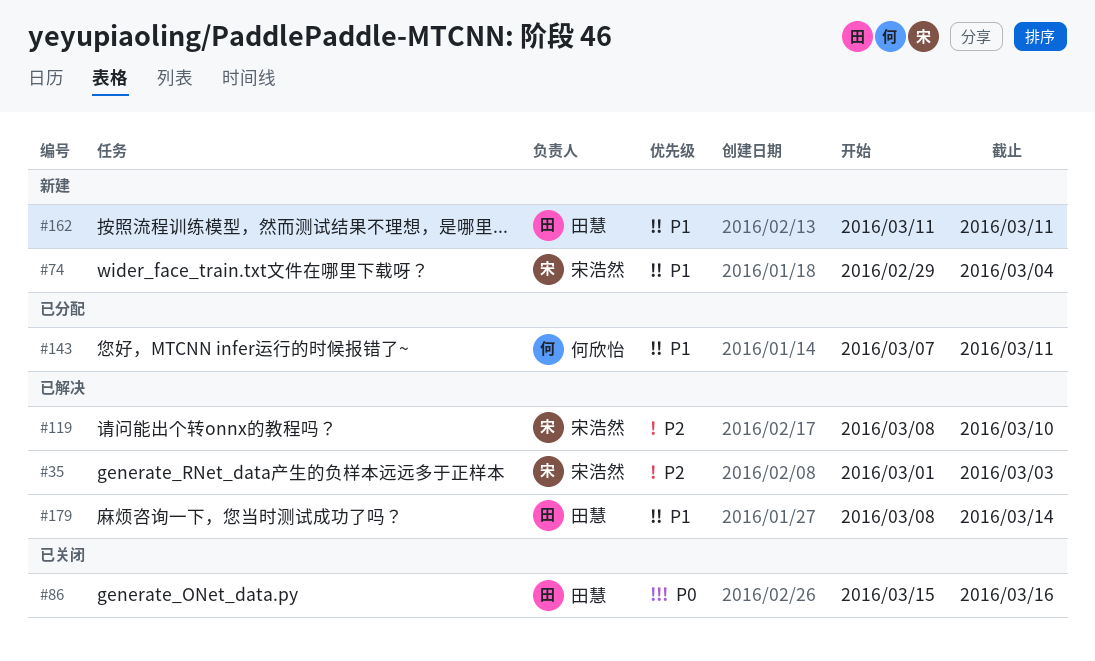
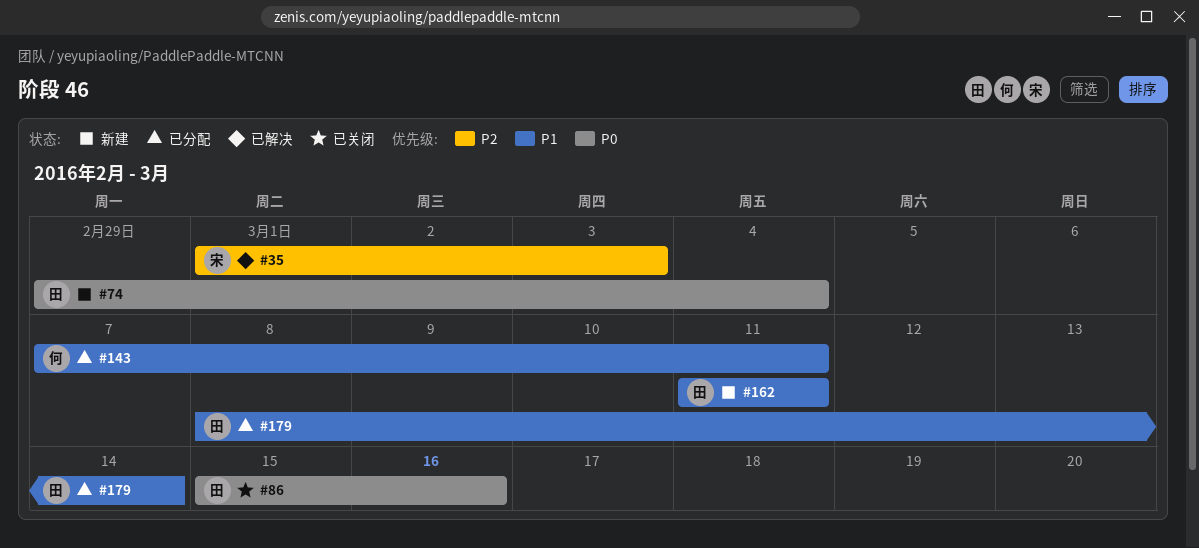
#74, owner: 宋浩然 -> 田慧
#74, priority: P1 -> P0
#119: present -> none
#179, status: 已解决 -> 已分配

